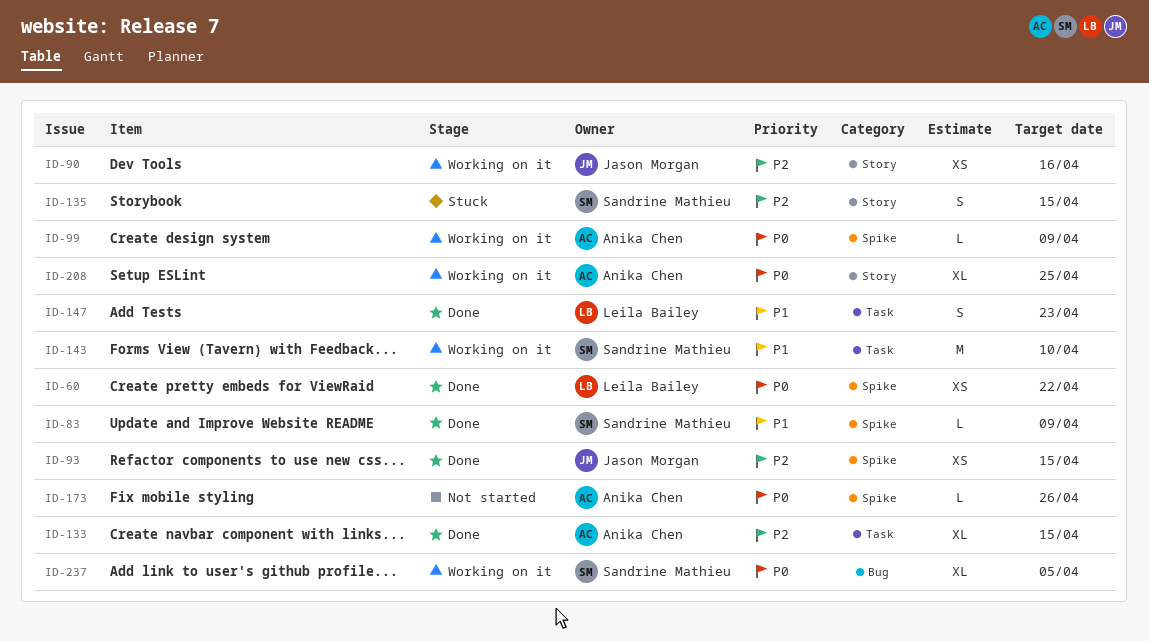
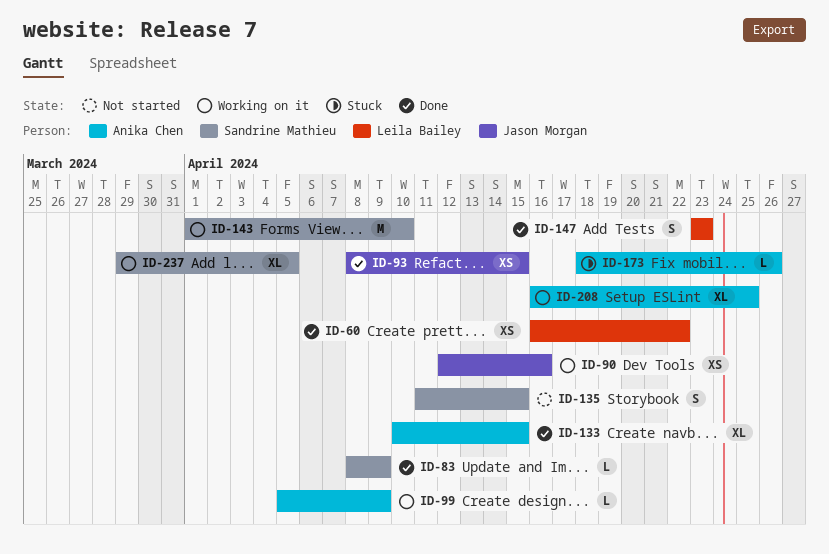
ID-135, status: Stuck -> Not started
ID-173, status: Not started -> Stuck

